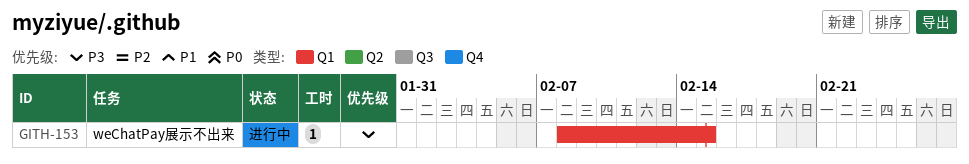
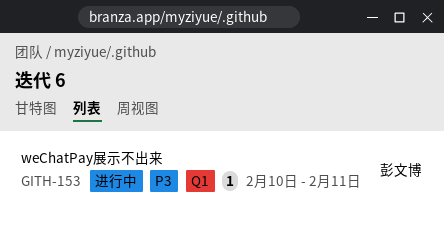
GITH-153, start: Feb 8 -> Feb 10
GITH-153, due: Feb 15 -> Feb 11

